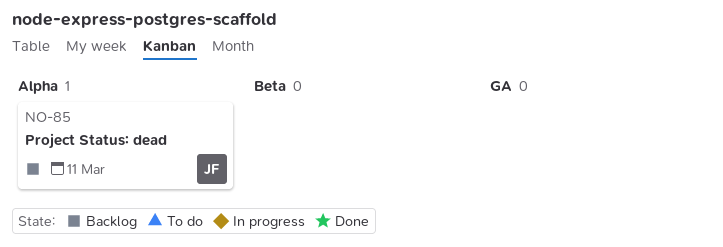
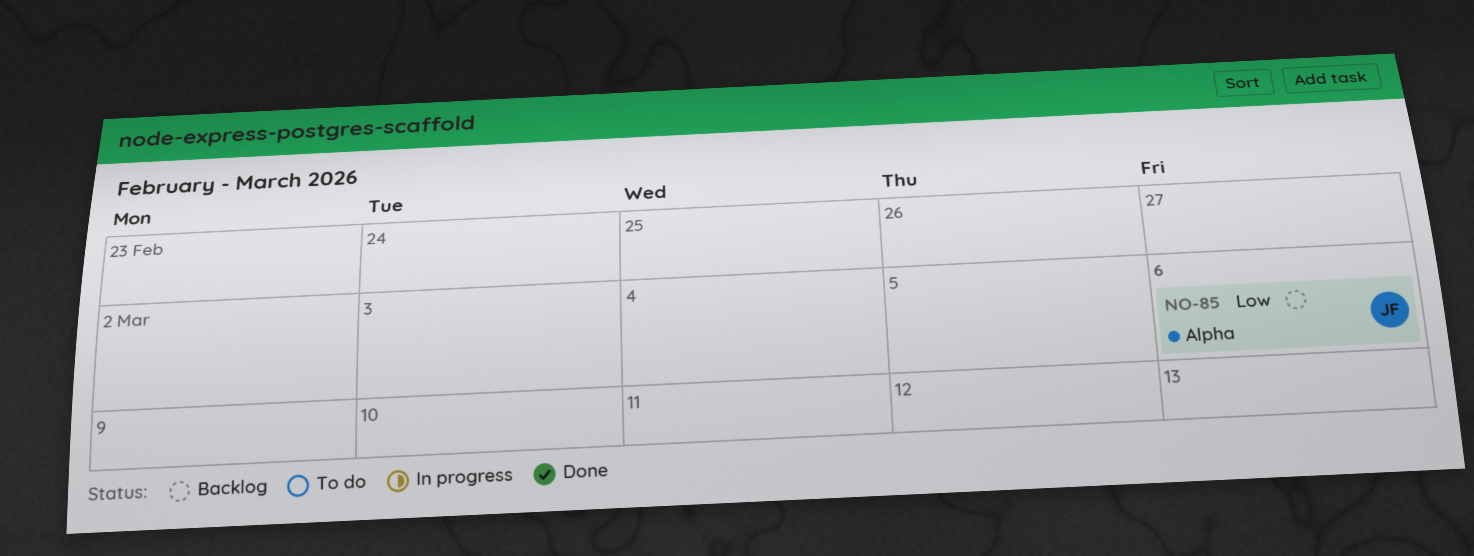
NO-85, due: Mar 11 -> Mar 6

